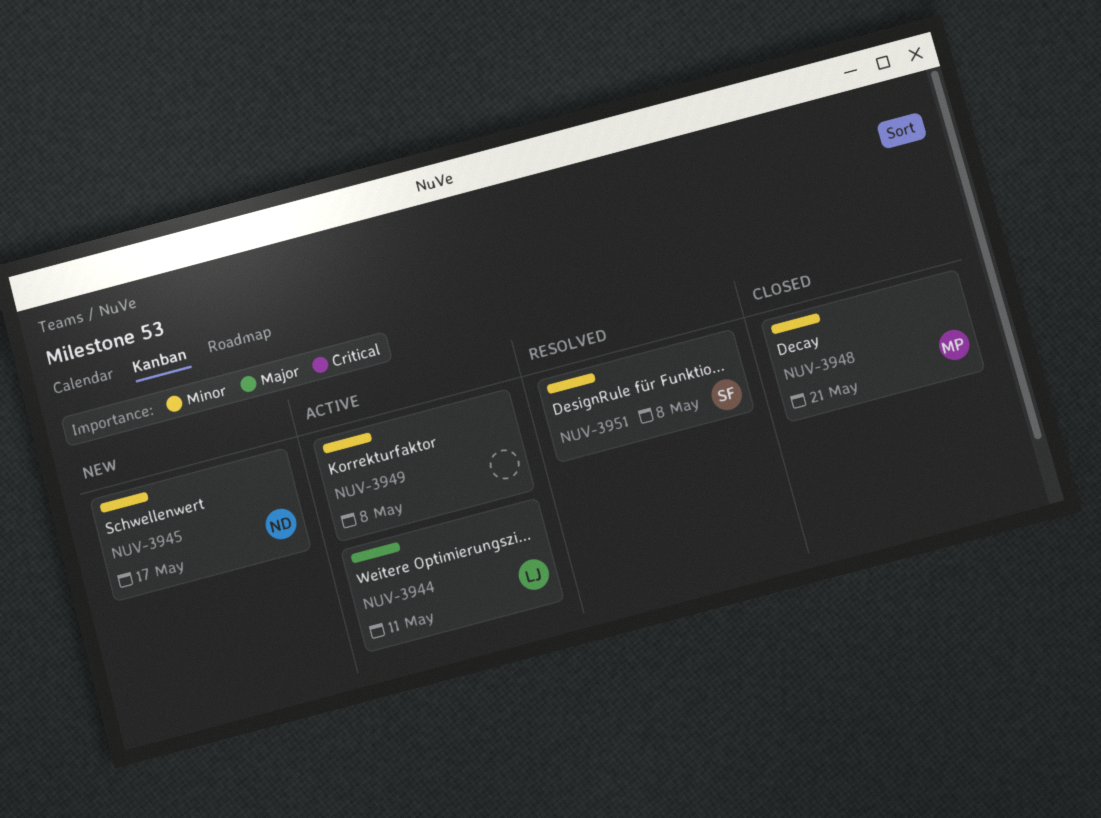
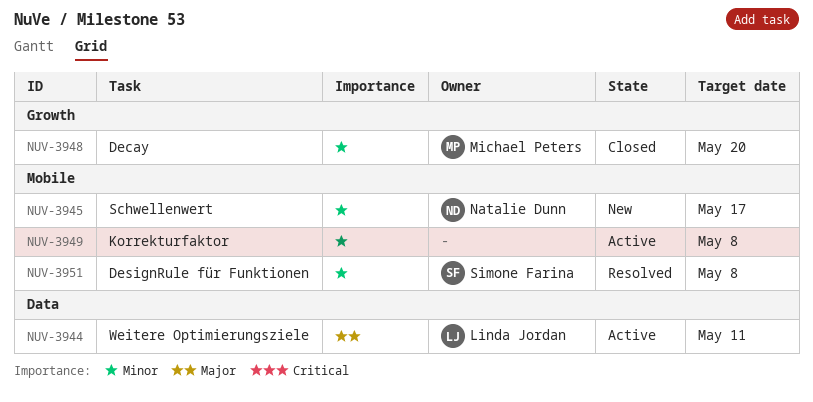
NUV-3948, due: May 21 -> May 20

